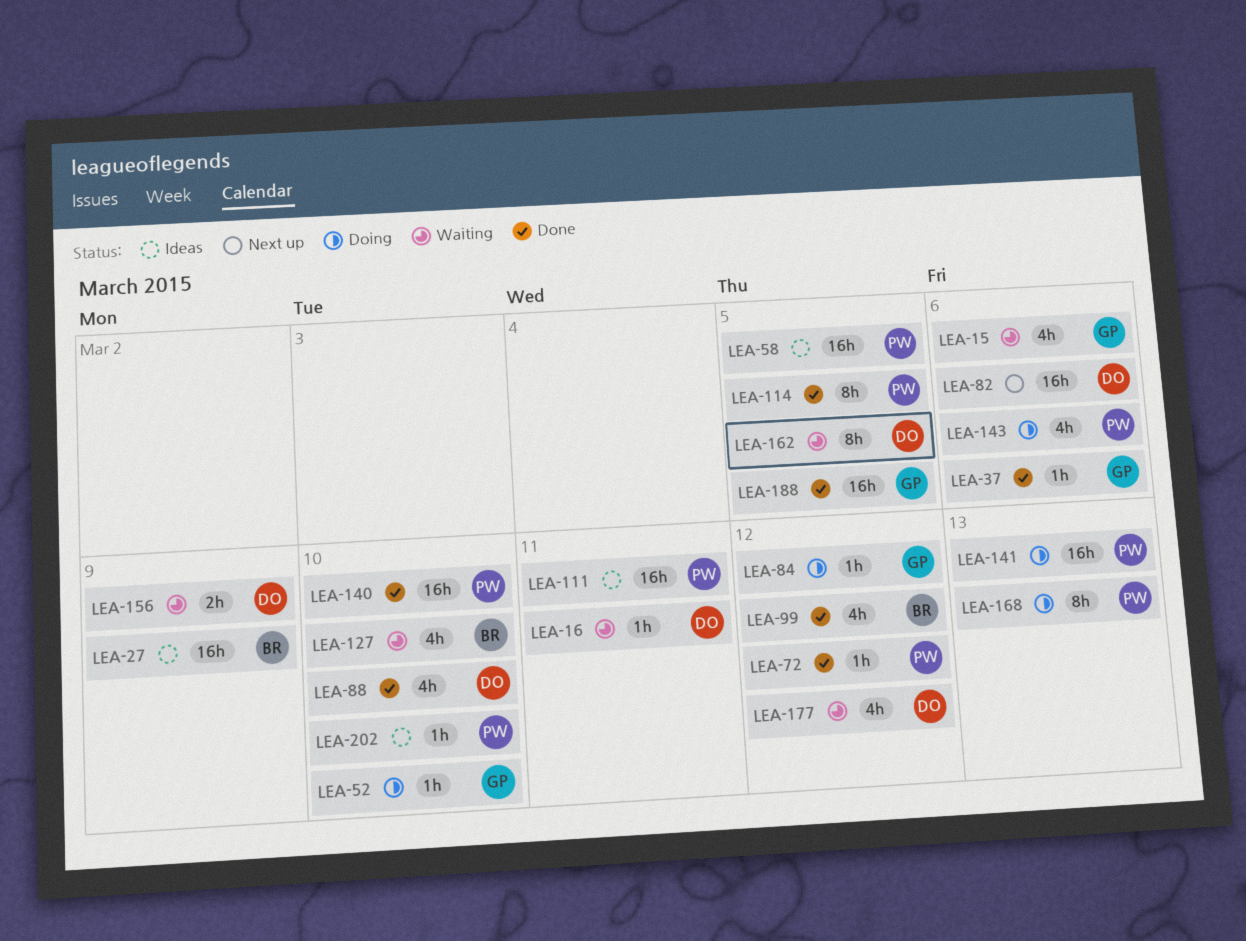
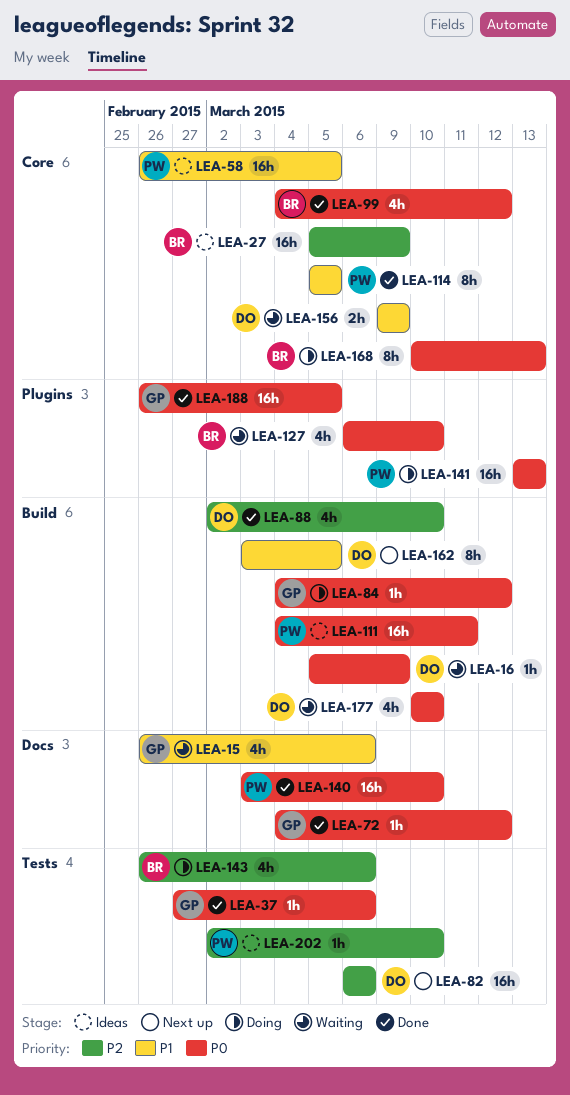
LEA-16, due: Mar 11 -> Mar 9
LEA-52: present -> none
LEA-72, owner: PW -> GP
LEA-143, owner: PW -> BR
LEA-162, status: Waiting -> Next up
LEA-168, owner: PW -> BR
LEA-177, due: Mar 12 -> Mar 10

